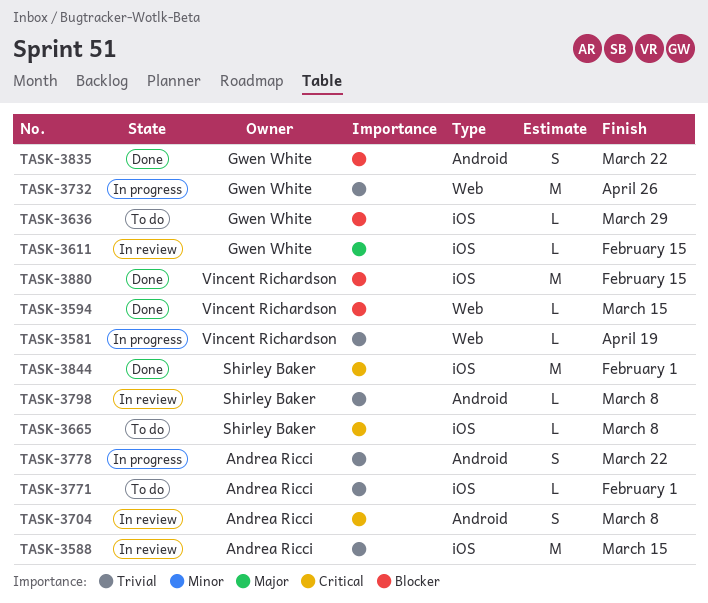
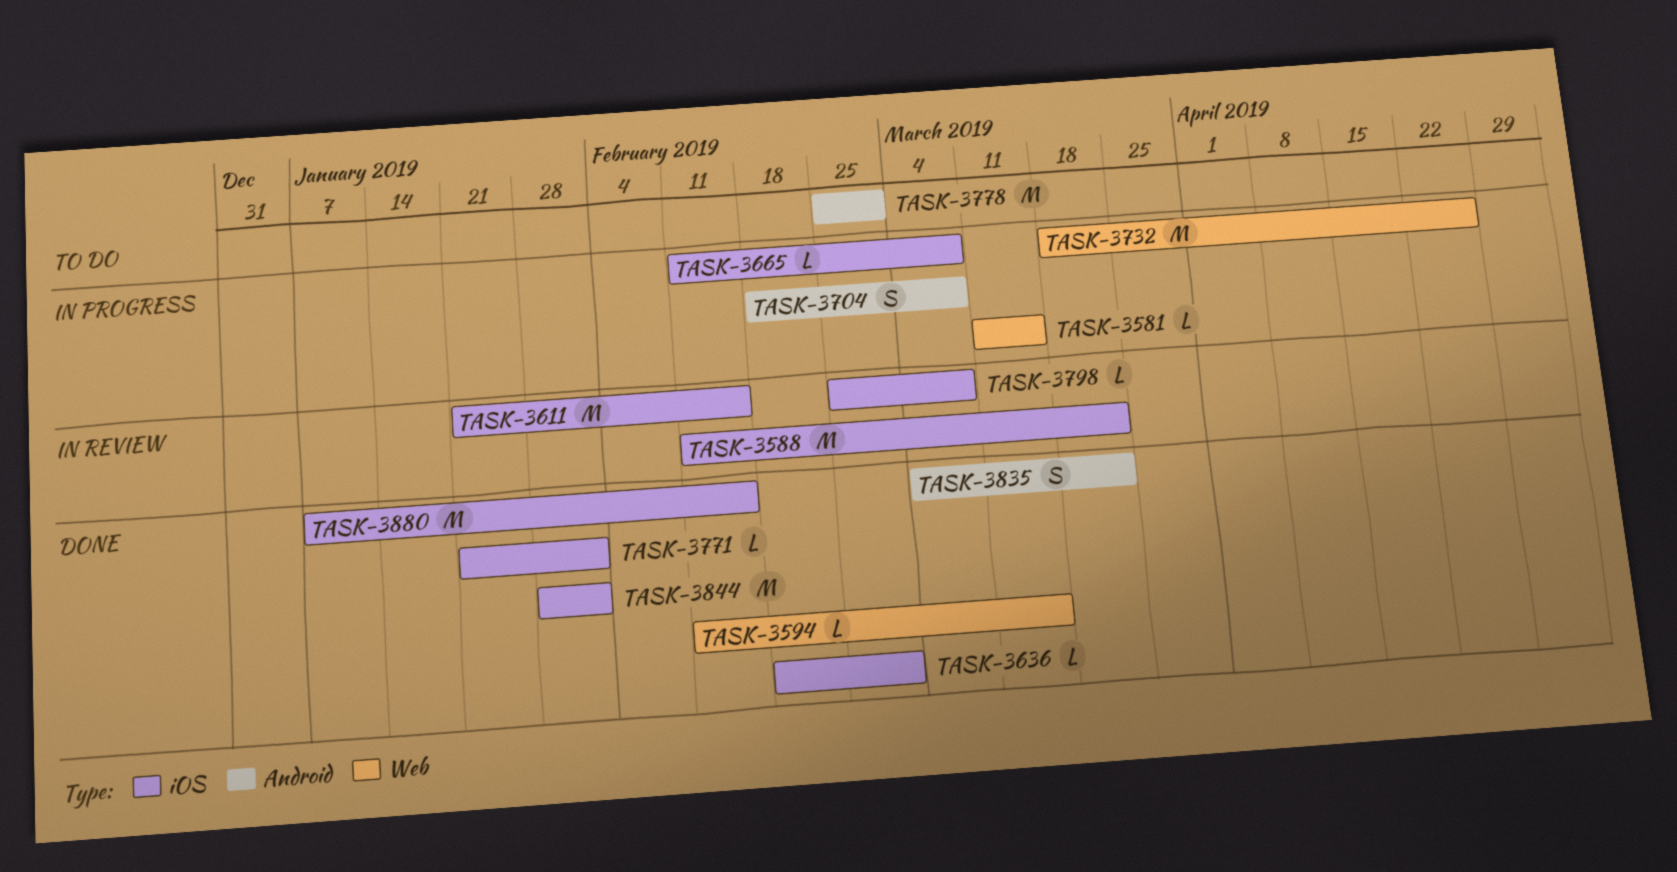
TASK-3581, due: Apr 19 -> Mar 15
TASK-3588, due: Mar 15 -> Mar 22
TASK-3611, estimate: L -> M
TASK-3636, status: To do -> Done
TASK-3636, due: Mar 29 -> Mar 1
TASK-3665, status: To do -> In progress
TASK-3704, status: In review -> In progress
TASK-3771, status: To do -> Done
TASK-3778, status: In progress -> To do
TASK-3778, estimate: S -> M
TASK-3778, due: Mar 22 -> Mar 1
TASK-3798, label: Android -> iOS

